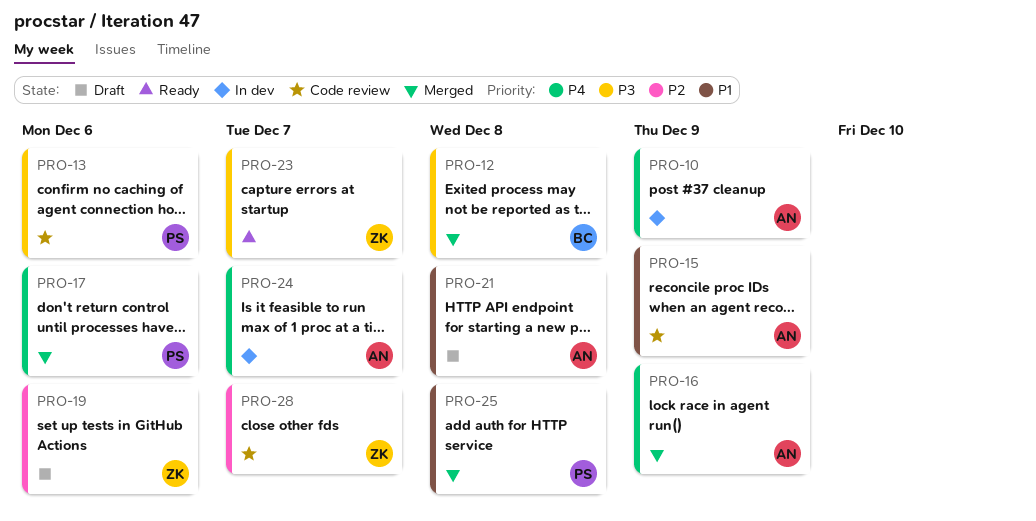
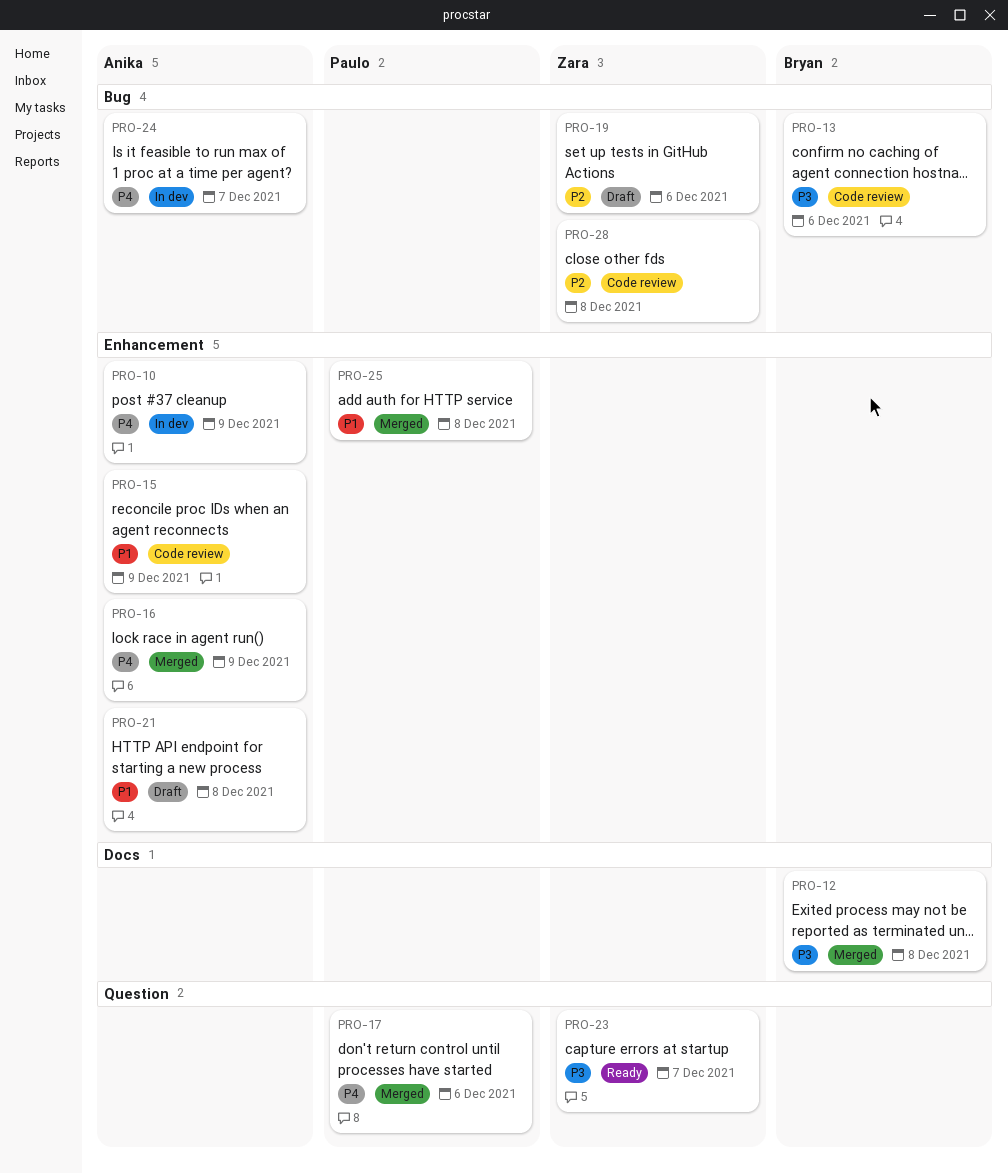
PRO-13, owner: Paulo -> Bryan
PRO-28, due: Dec 7 -> Dec 8

